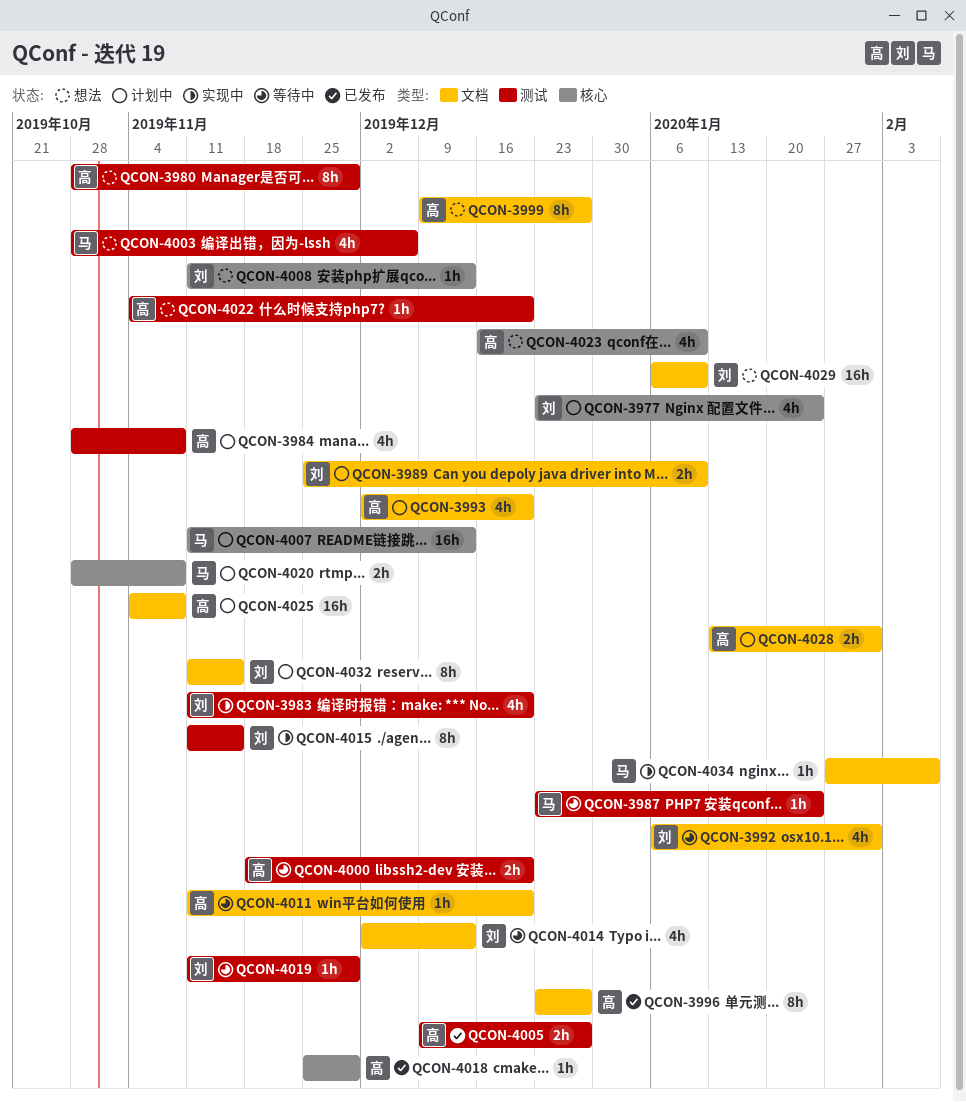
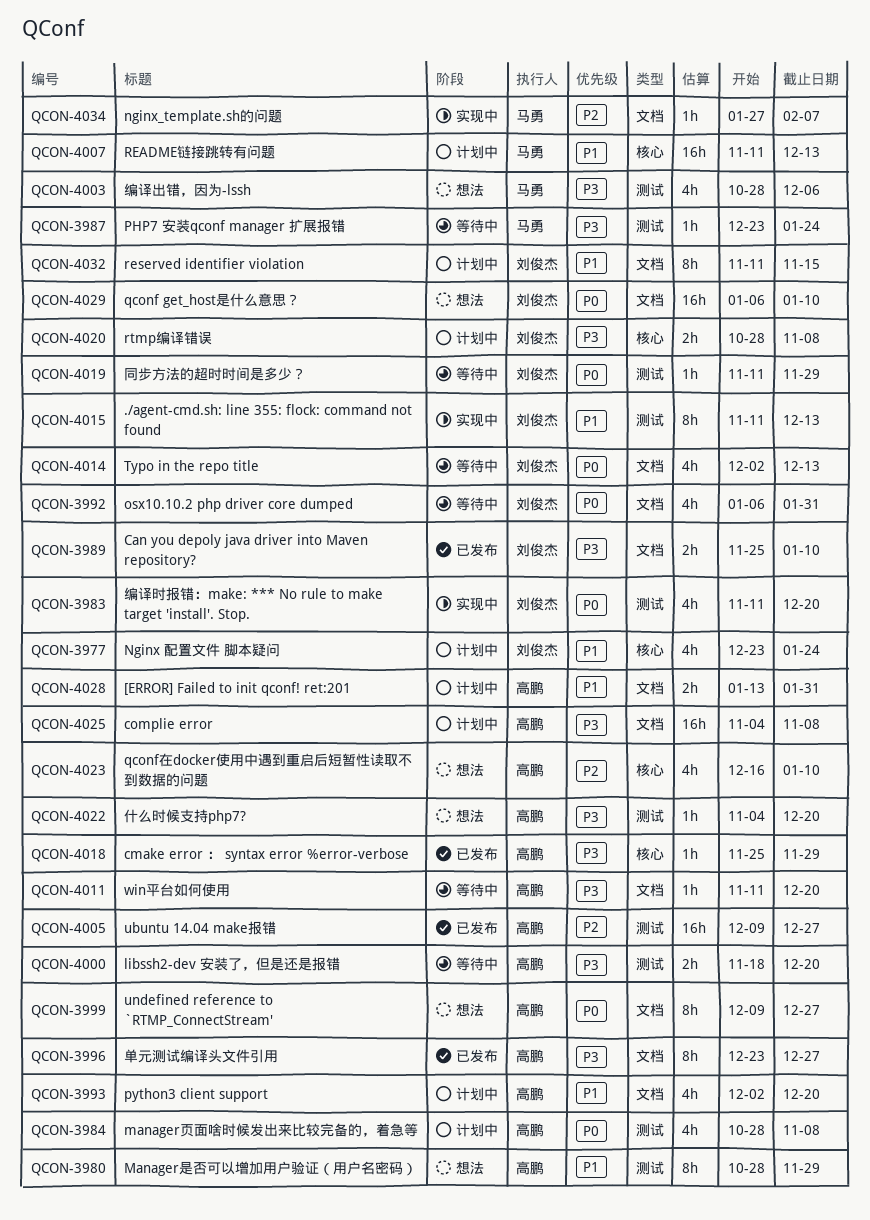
QCON-3989, status: 计划中 -> 已发布
QCON-4005, estimate: 2h -> 16h
QCON-4008: present -> none
QCON-4015, due: Nov 15 -> Dec 13
QCON-4020, owner: 马勇 -> 刘俊杰

